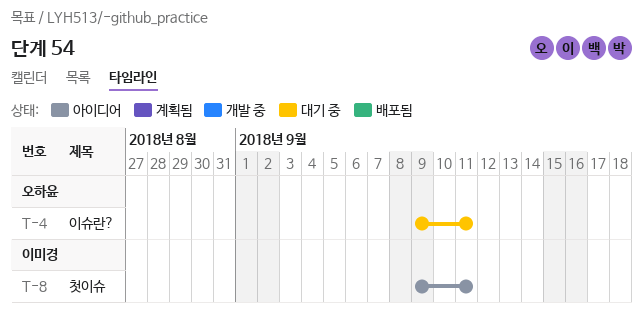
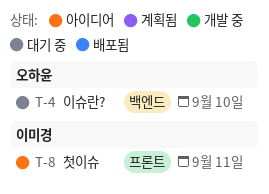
T-4, due: Sep 11 -> Sep 10

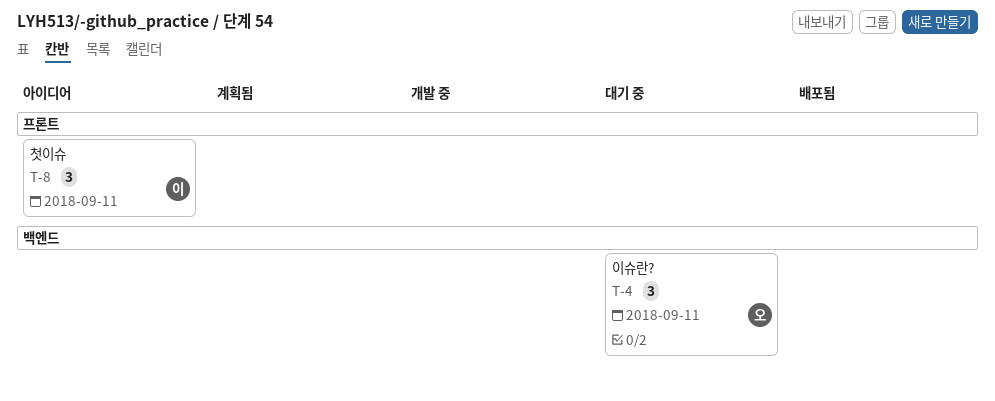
T-4, due: Sep 10 -> Sep 11

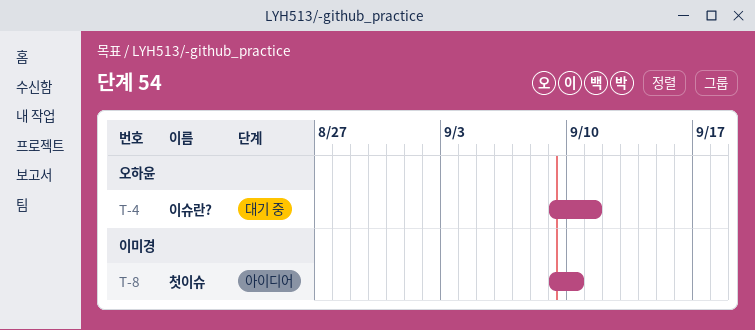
T-8, due: Sep 11 -> Sep 10

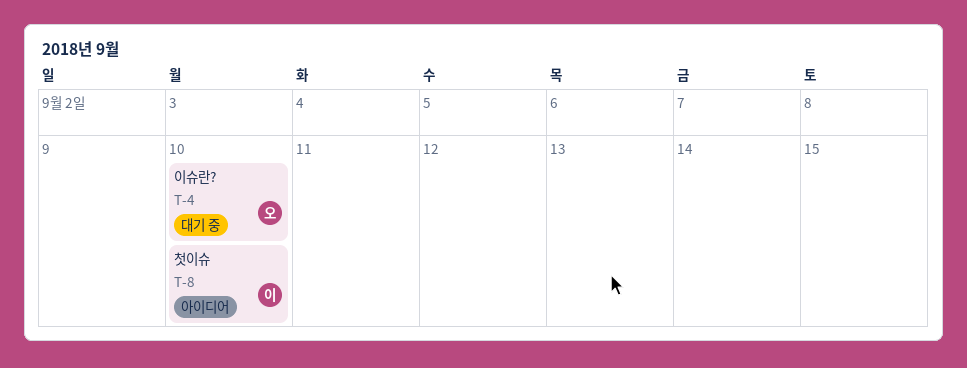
T-4, due: Sep 11 -> Sep 10

